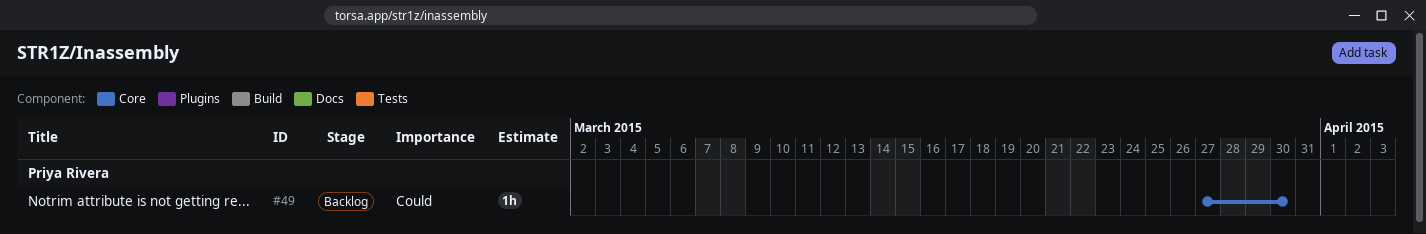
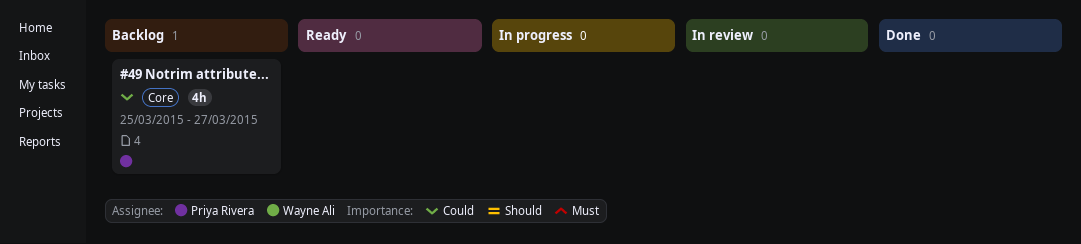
#49, estimate: 1h -> 4h
#49, start: Mar 27 -> Mar 25
#49, due: Mar 30 -> Mar 27

